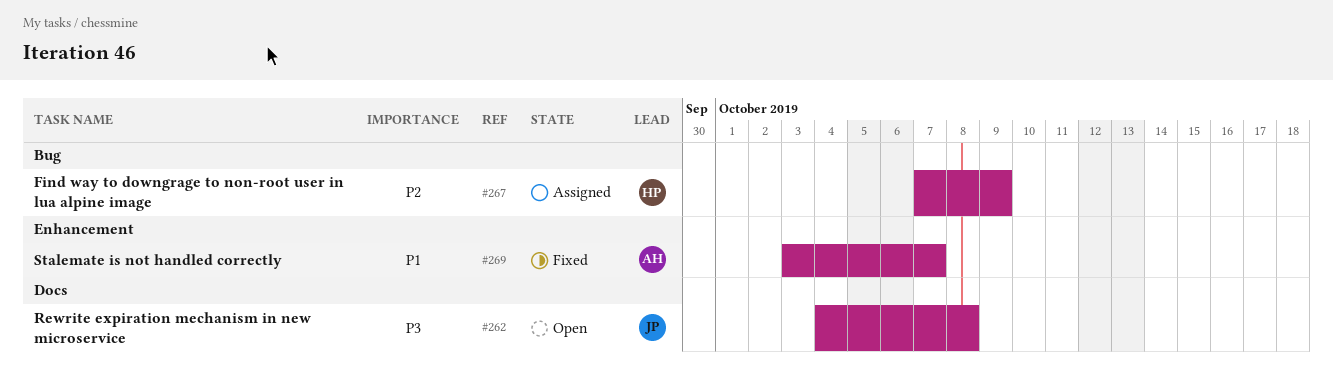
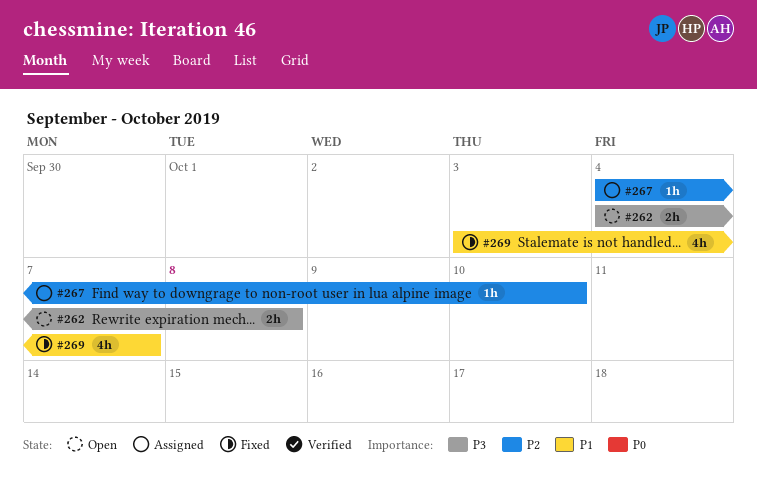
#267, start: Oct 7 -> Oct 4
#267, due: Oct 9 -> Oct 10

